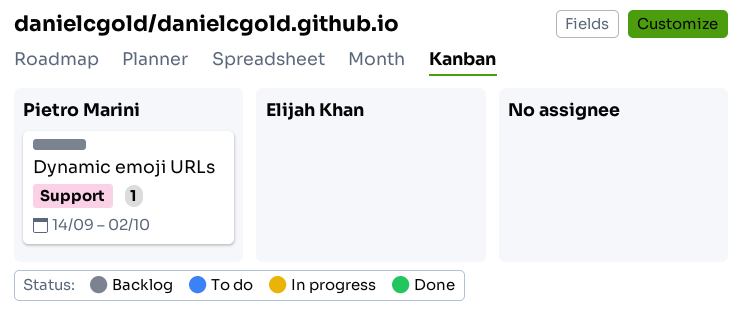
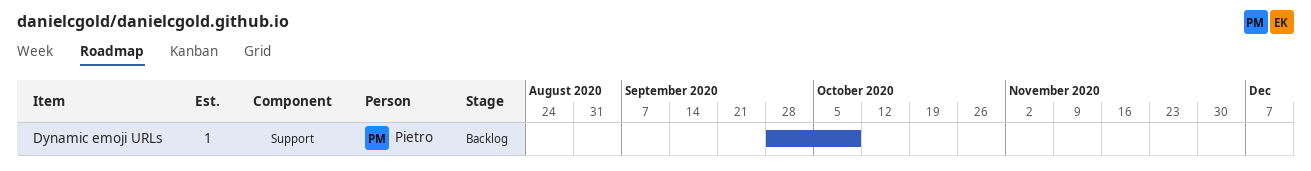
Dynamic emoji URLs, start: Sep 14 -> Sep 28
Dynamic emoji URLs, due: Oct 2 -> Oct 9

